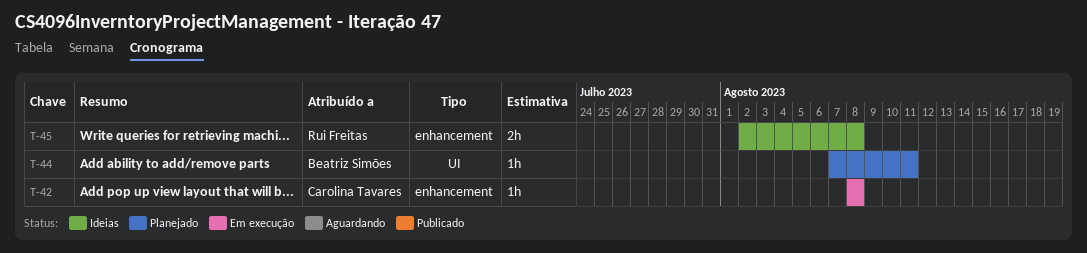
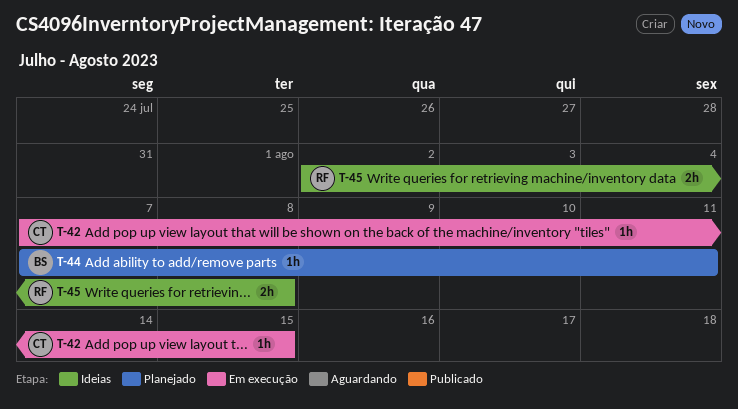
T-42, start: Aug 8 -> Aug 7
T-42, due: Aug 8 -> Aug 15

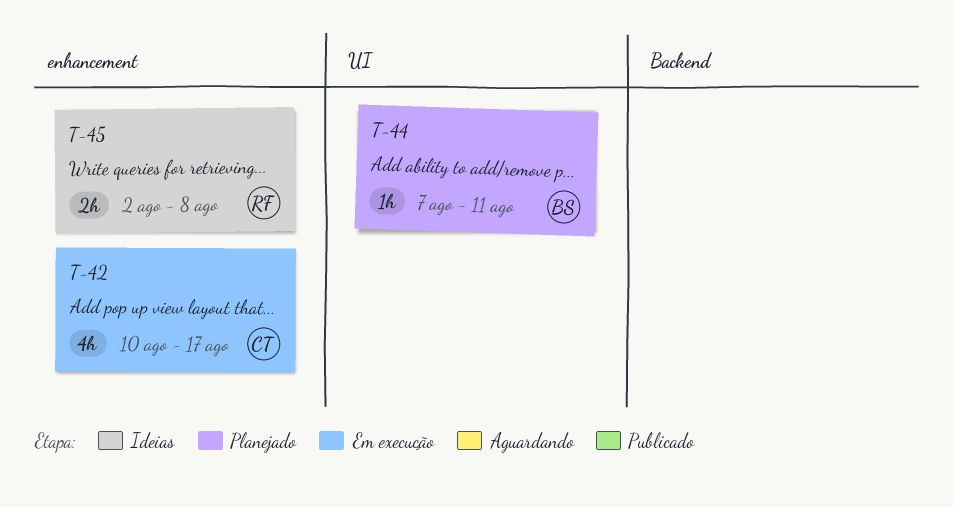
T-42, estimate: 1h -> 4h
T-42, start: Aug 7 -> Aug 10
T-42, due: Aug 15 -> Aug 17

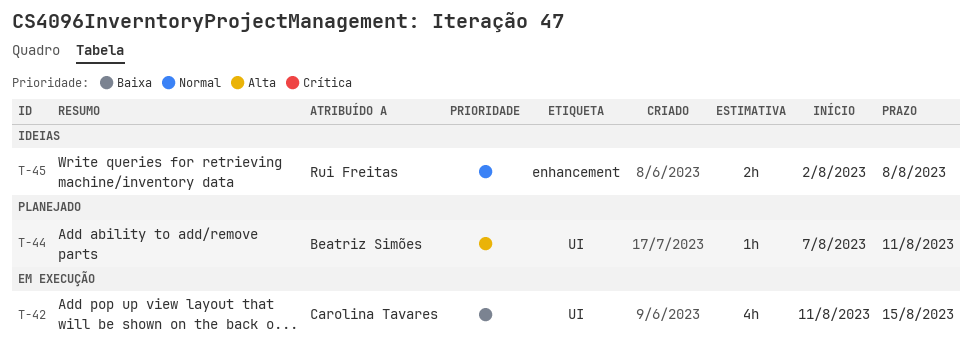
T-42, label: enhancement -> UI
T-42, start: Aug 10 -> Aug 11
T-42, due: Aug 17 -> Aug 15

